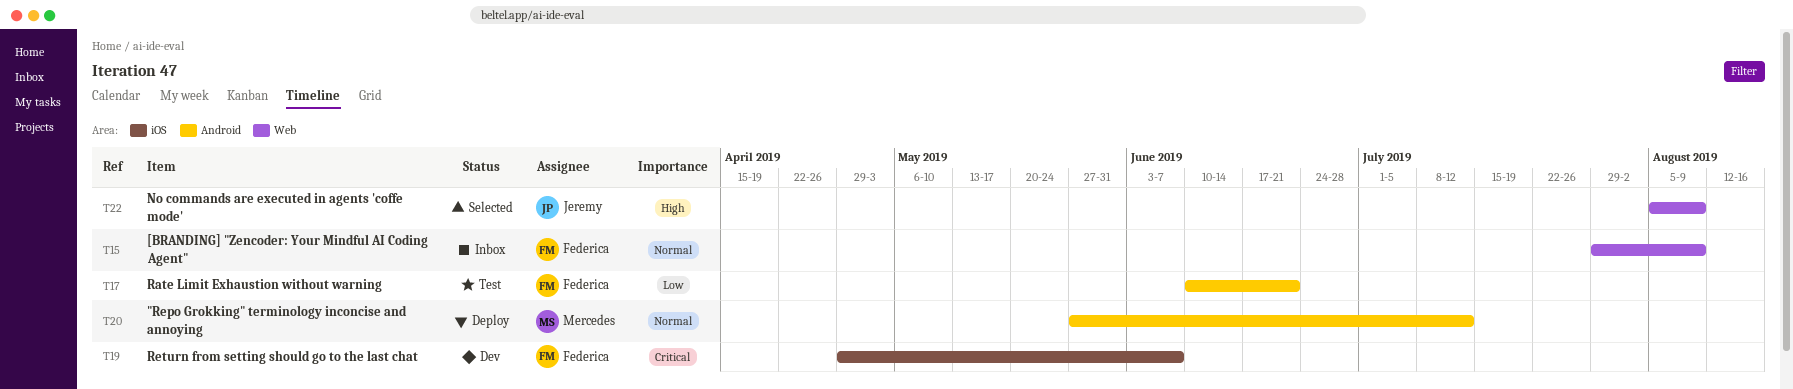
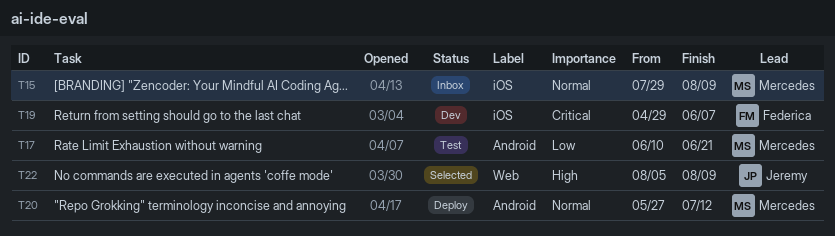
T15, owner: Federica -> Mercedes
T15, label: Web -> iOS
T17, owner: Federica -> Mercedes

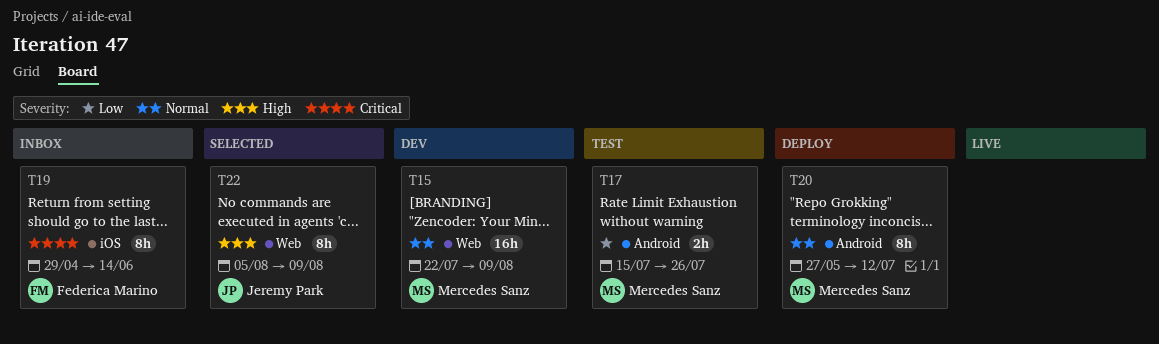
T15, status: Inbox -> Dev
T15, label: iOS -> Web
T15, start: Jul 29 -> Jul 22
T17, start: Jun 10 -> Jul 15
T17, due: Jun 21 -> Jul 26
T19, status: Dev -> Inbox
T19, due: Jun 7 -> Jun 14

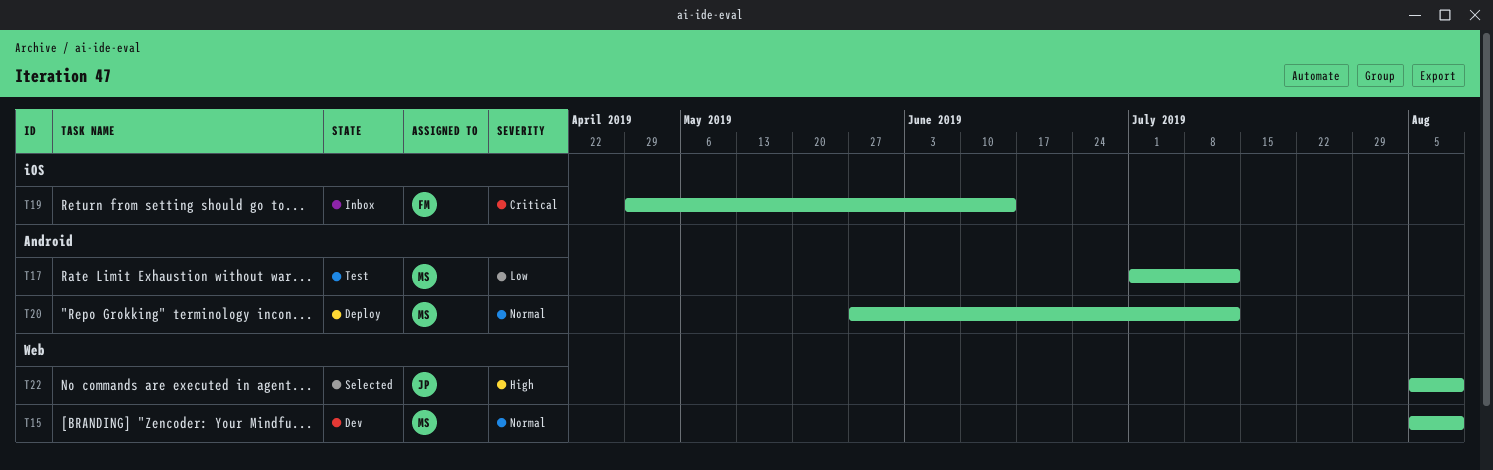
T15, start: Jul 22 -> Aug 5
T17, start: Jul 15 -> Jul 1
T17, due: Jul 26 -> Jul 12

